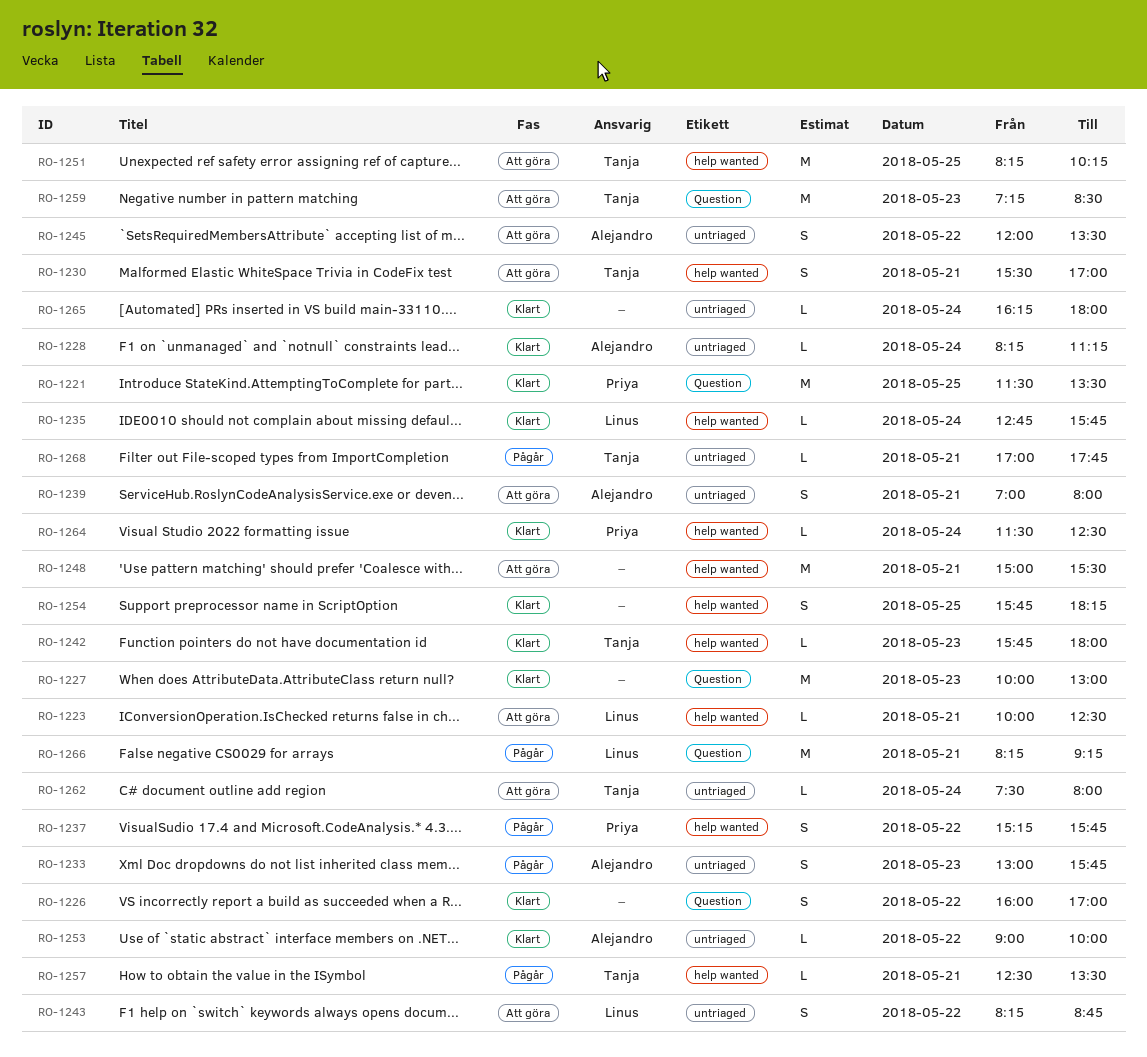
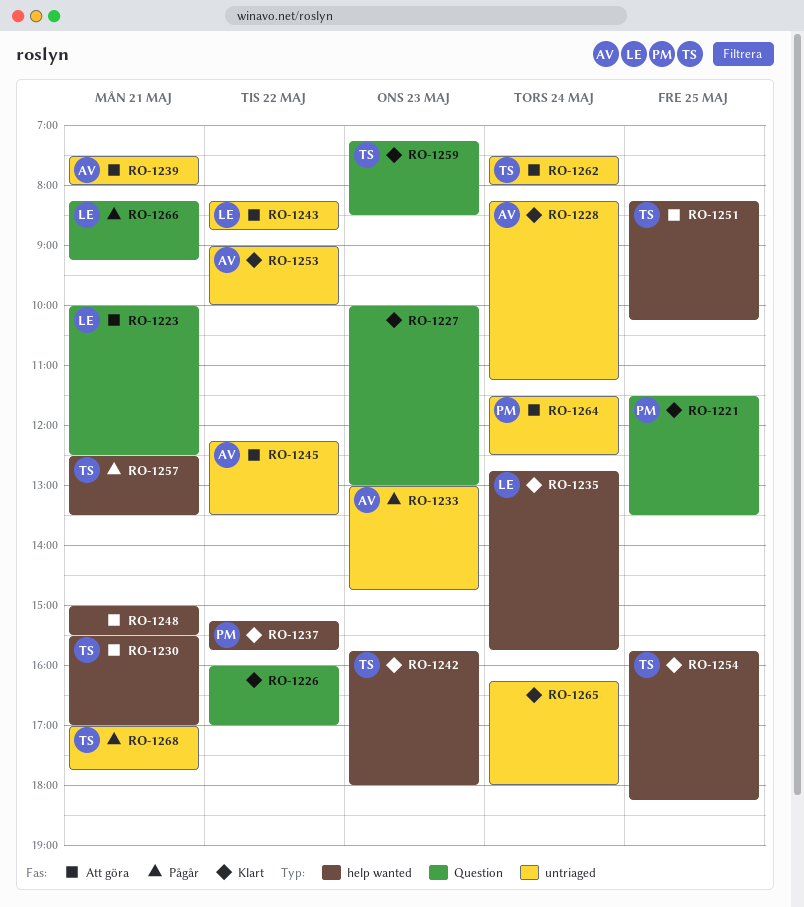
RO-1223, label: help wanted -> Question
RO-1233, ends: 15:45 -> 14:45
RO-1237, status: Pågår -> Klart
RO-1239, begins: 07:00 -> 07:30
RO-1245, begins: 12:00 -> 12:15
RO-1254, owner: none -> Tanja
RO-1259, status: Att göra -> Klart
RO-1264, status: Klart -> Att göra
RO-1264, label: help wanted -> untriaged

